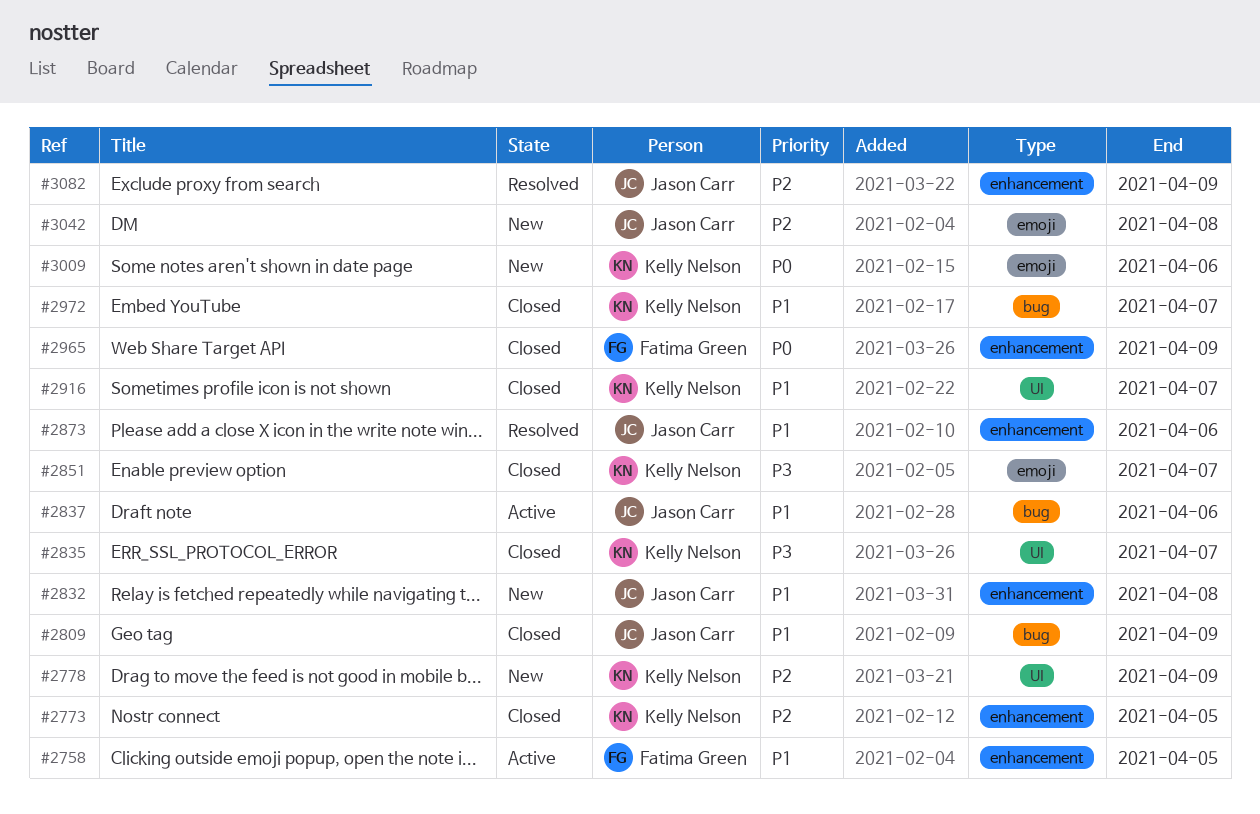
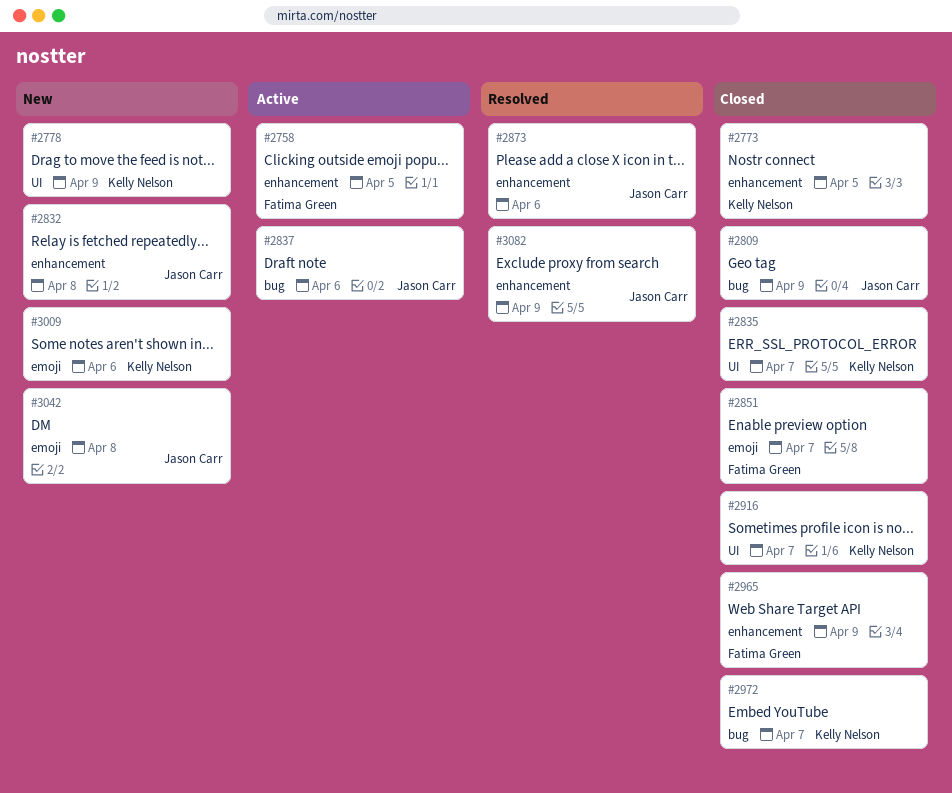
#2851, owner: Kelly Nelson -> Fatima Green

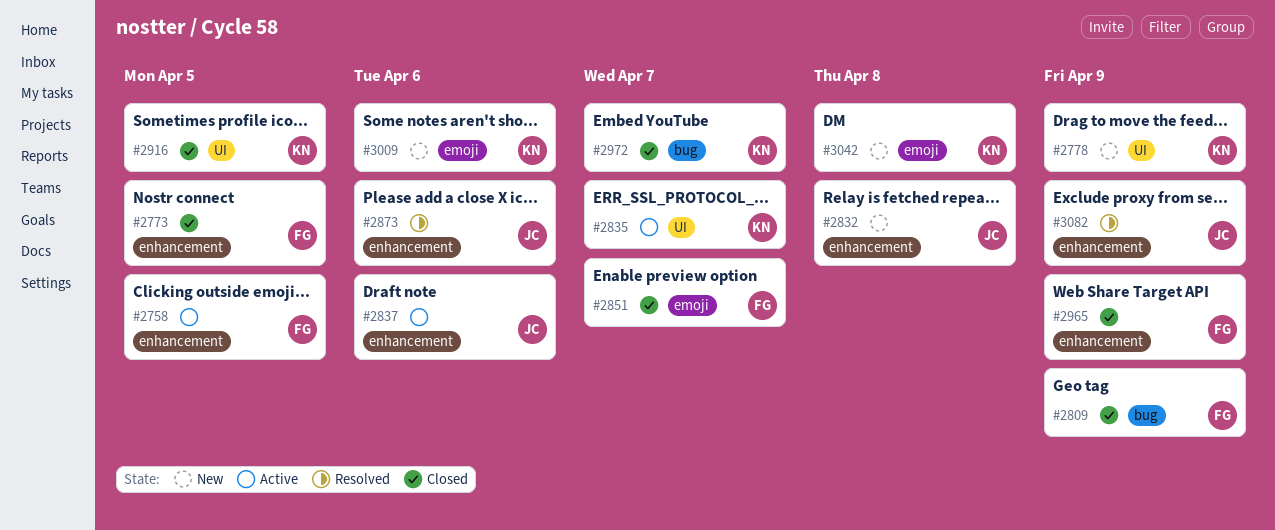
#2773, owner: Kelly Nelson -> Fatima Green
#2809, owner: Jason Carr -> Fatima Green
#2835, status: Closed -> Active
#2837, label: bug -> enhancement
#2916, due: Apr 7 -> Apr 5
#3042, owner: Jason Carr -> Kelly Nelson

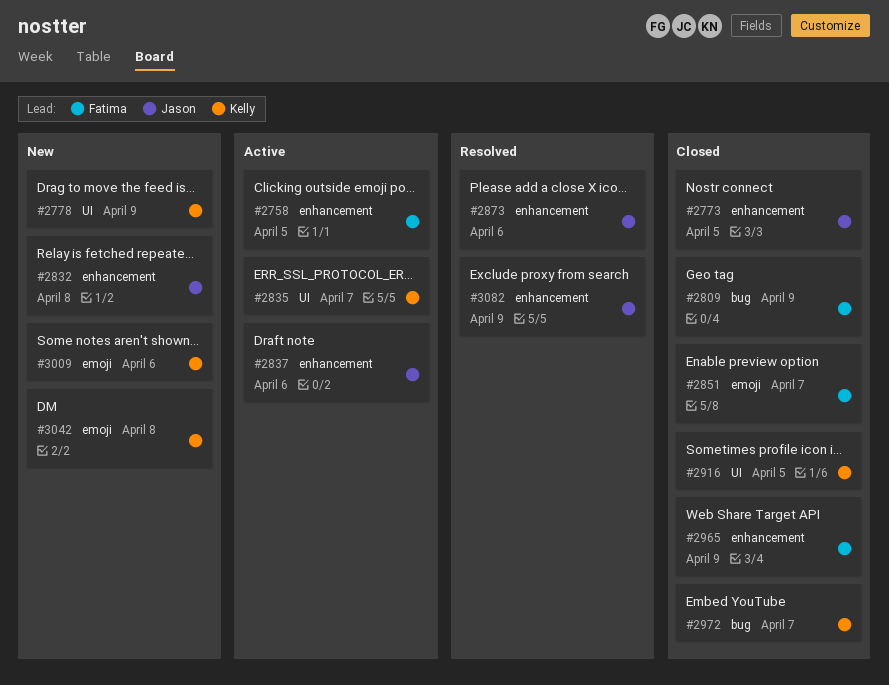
#2773, owner: Fatima -> Jason

